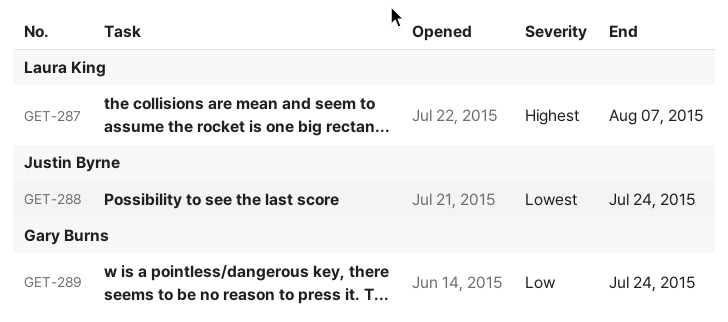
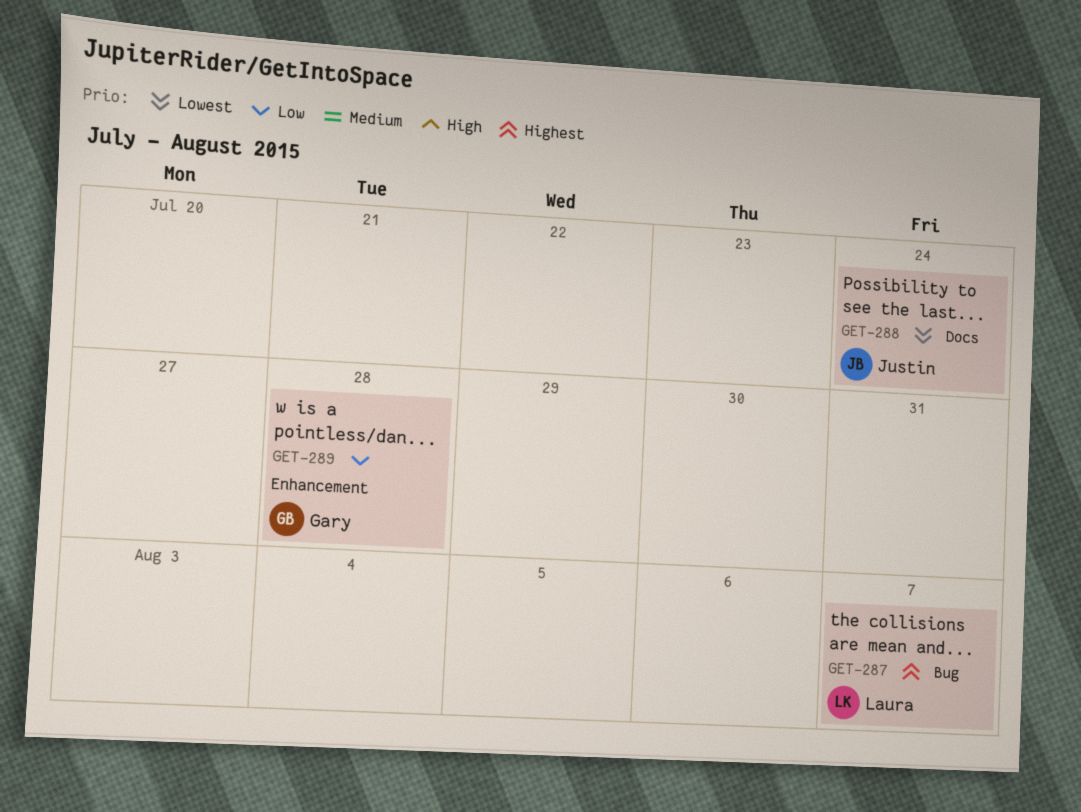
GET-289, due: Jul 24 -> Jul 28

